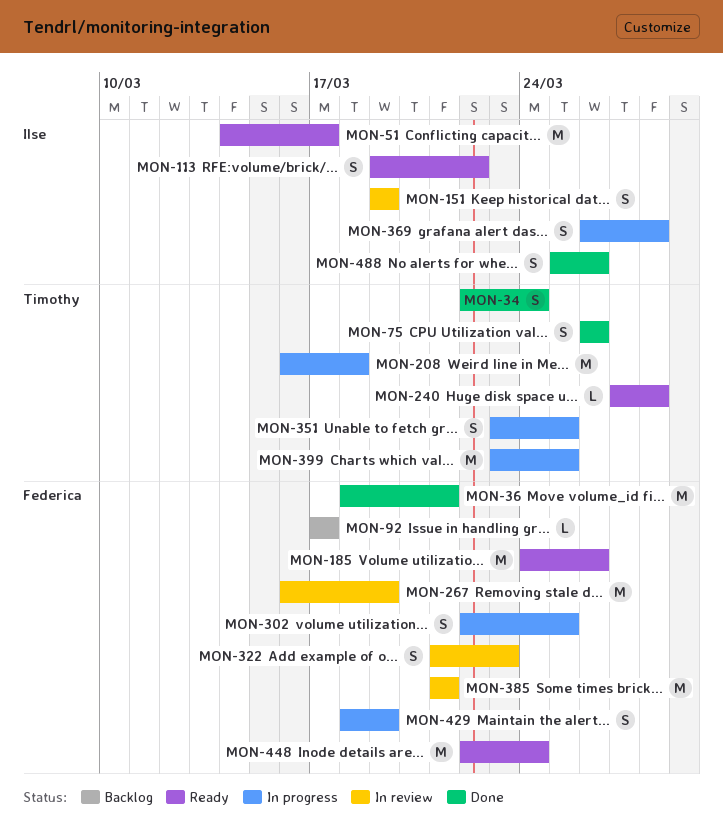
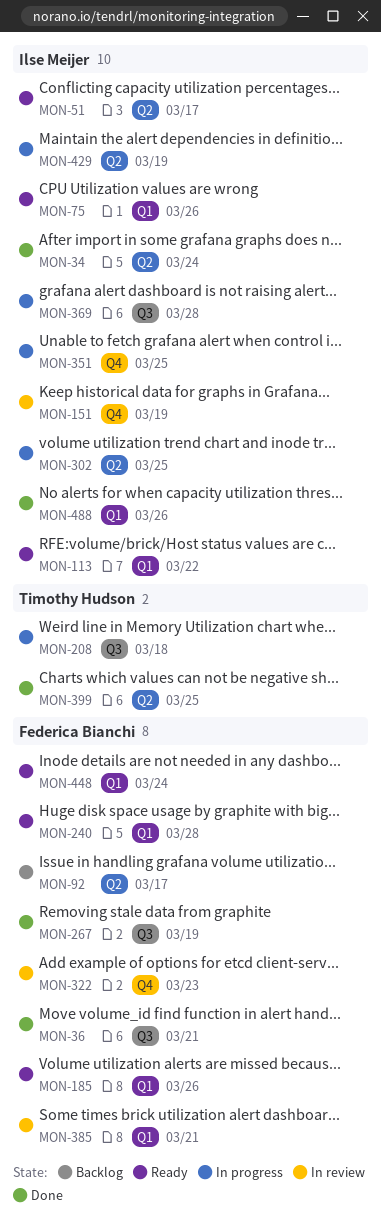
MON-34, owner: Timothy Hudson -> Ilse Meijer
MON-75, status: Done -> Ready
MON-75, owner: Timothy Hudson -> Ilse Meijer
MON-240, owner: Timothy Hudson -> Federica Bianchi
MON-267, status: In review -> Done
MON-302, owner: Federica Bianchi -> Ilse Meijer
MON-351, owner: Timothy Hudson -> Ilse Meijer
MON-399, status: In progress -> Done
MON-429, owner: Federica Bianchi -> Ilse Meijer

